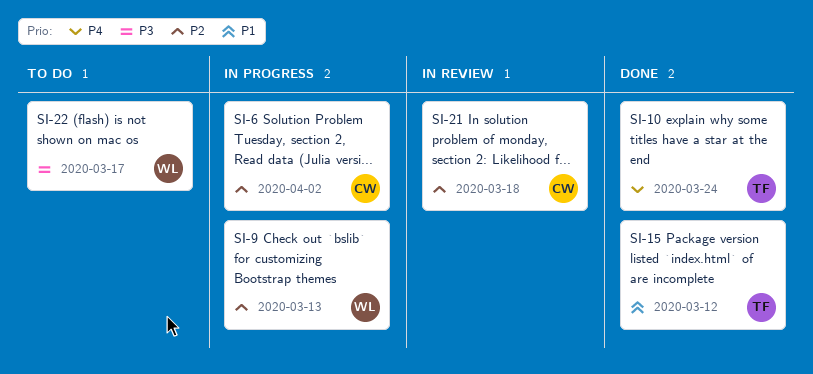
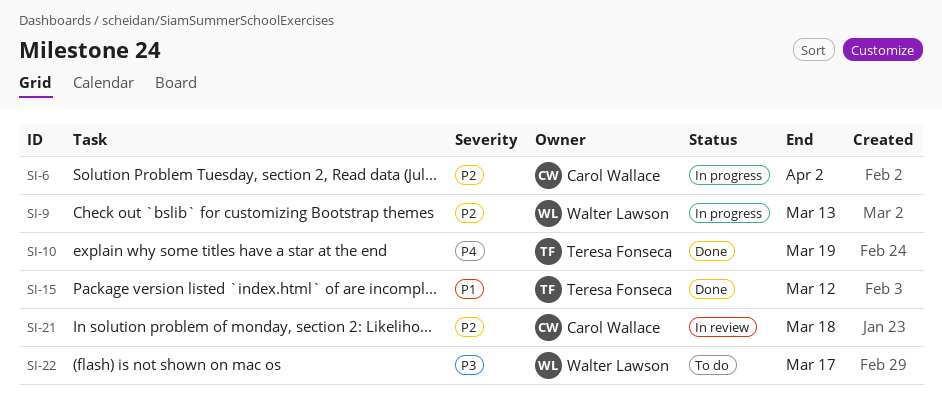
SI-10, due: Mar 24 -> Mar 19

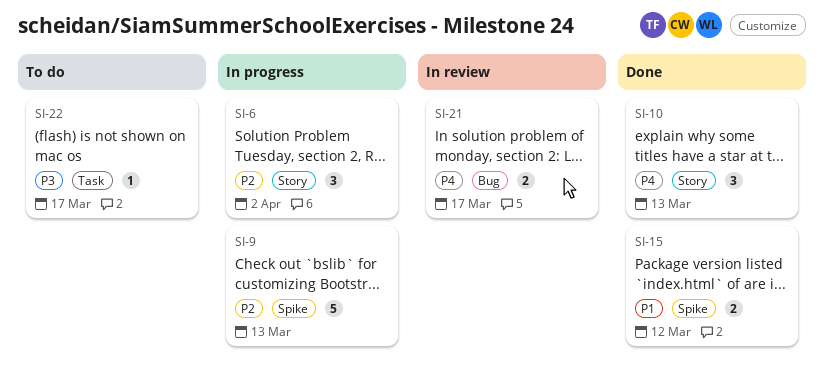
SI-10, due: Mar 19 -> Mar 13
SI-21, priority: P2 -> P4
SI-21, due: Mar 18 -> Mar 17

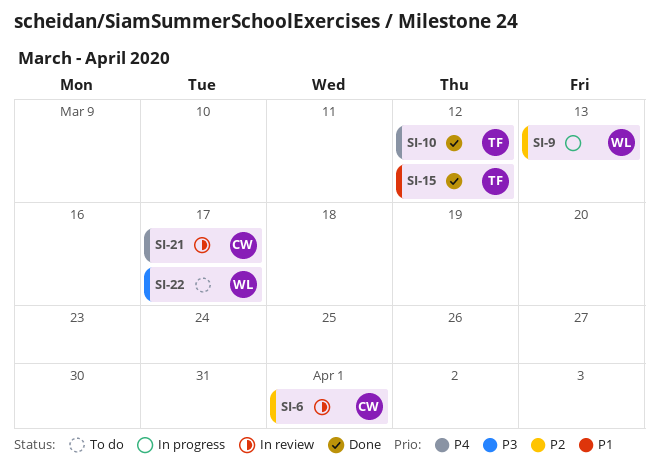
SI-6, status: In progress -> In review
SI-6, due: Apr 2 -> Apr 1
SI-10, due: Mar 13 -> Mar 12

